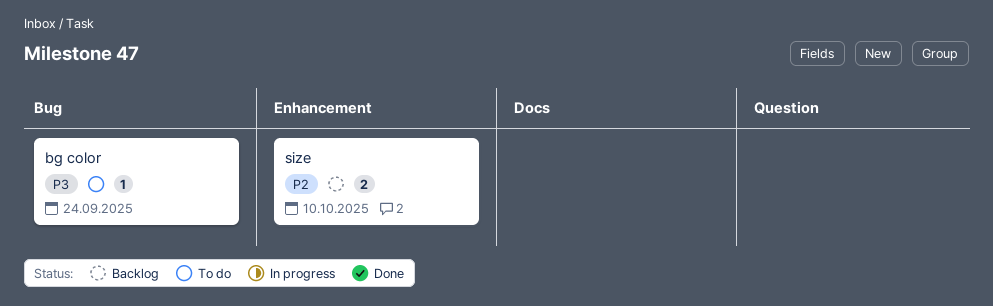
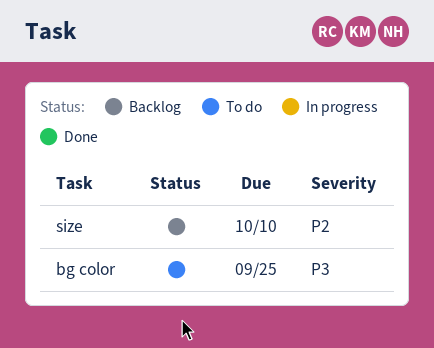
bg color, due: Sep 24 -> Sep 25

